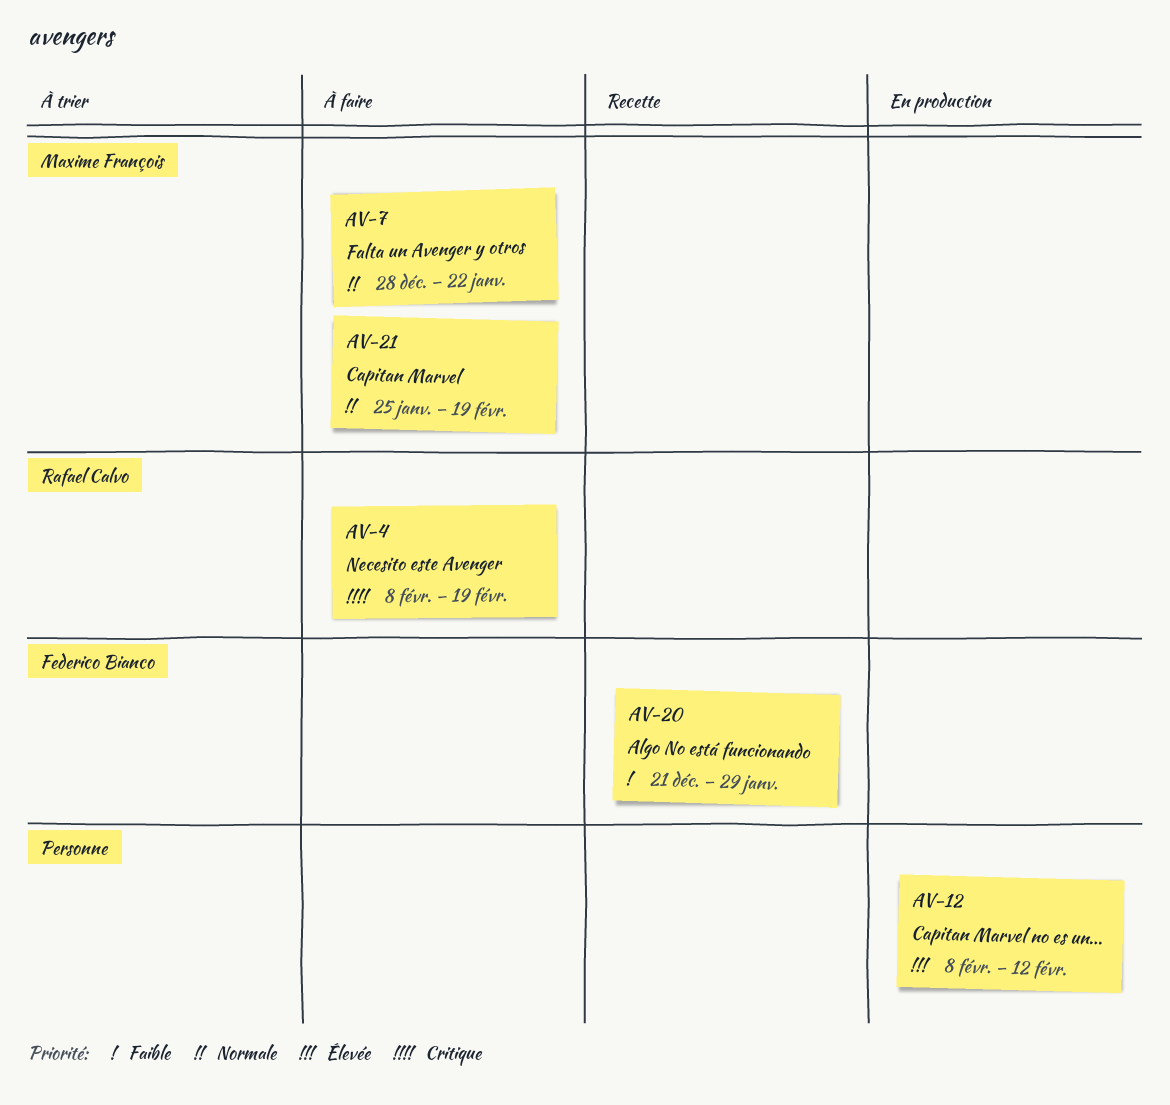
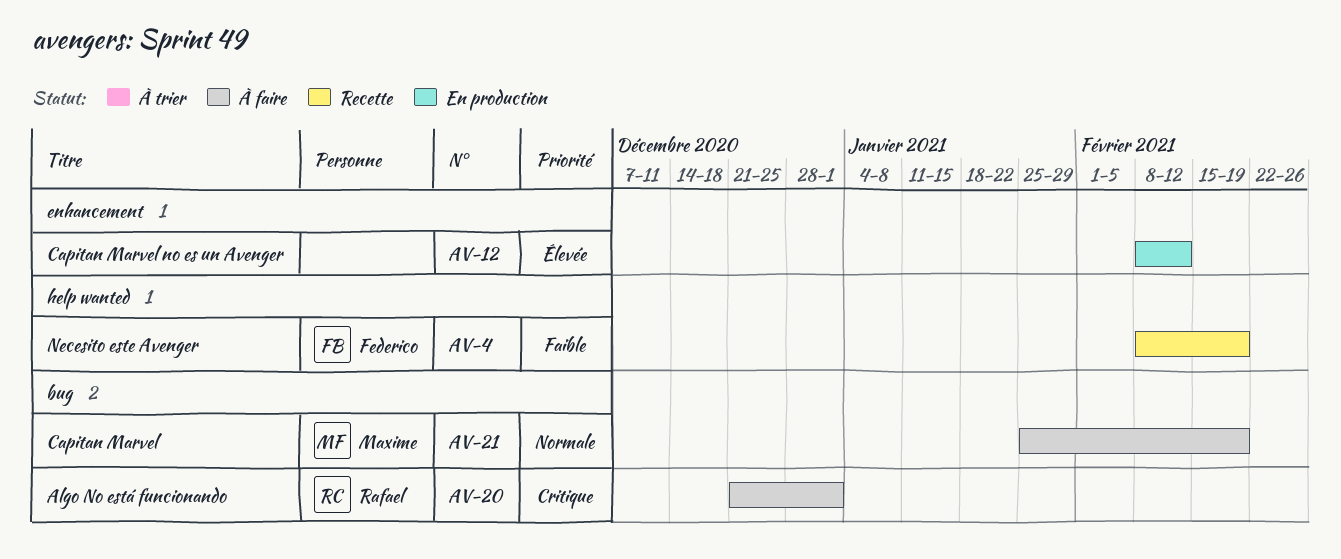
AV-4, status: À faire -> Recette
AV-4, owner: Rafael Calvo -> Federico Bianco
AV-4, priority: Critique -> Faible
AV-7: present -> none
AV-20, status: Recette -> À faire
AV-20, owner: Federico Bianco -> Rafael Calvo
AV-20, priority: Faible -> Critique
AV-20, due: Jan 29 -> Jan 1

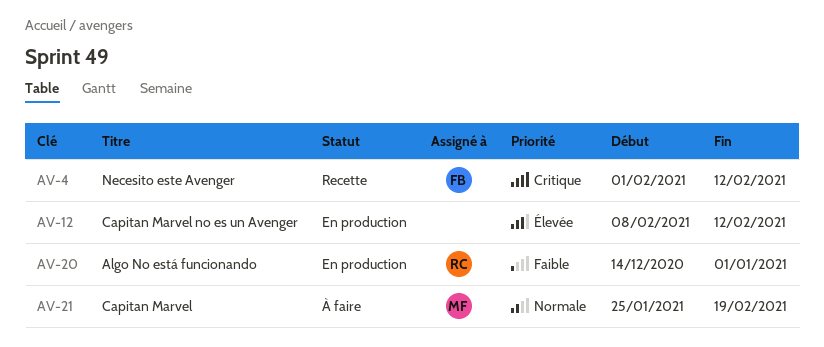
AV-4, priority: Faible -> Critique
AV-4, start: Feb 8 -> Feb 1
AV-4, due: Feb 19 -> Feb 12
AV-20, status: À faire -> En production
AV-20, priority: Critique -> Faible
AV-20, start: Dec 21 -> Dec 14

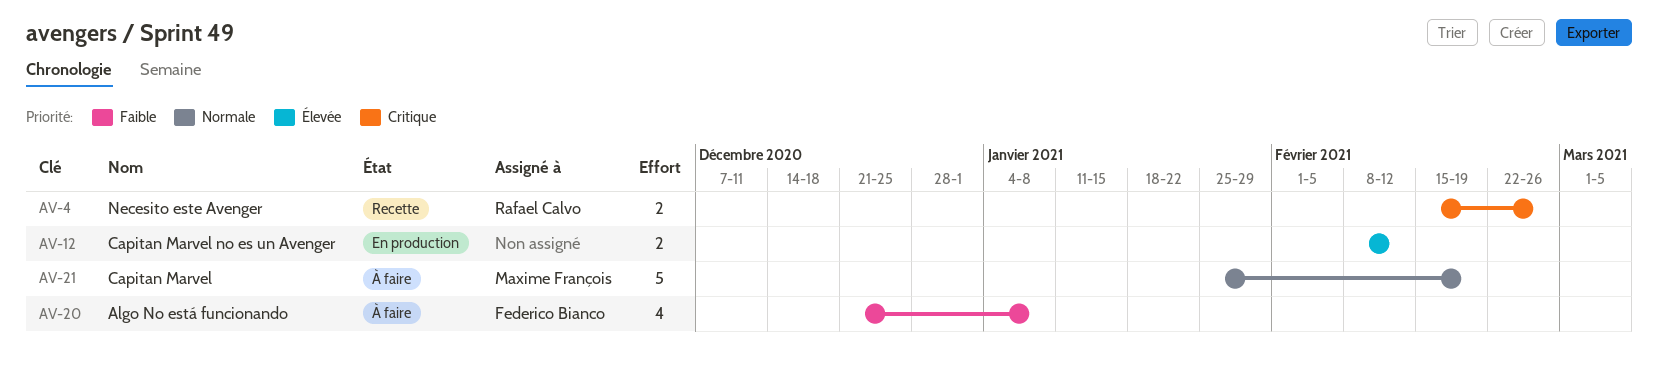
AV-4, owner: Federico Bianco -> Rafael Calvo
AV-4, start: Feb 1 -> Feb 15
AV-4, due: Feb 12 -> Feb 26
AV-20, status: En production -> À faire
AV-20, owner: Rafael Calvo -> Federico Bianco
AV-20, start: Dec 14 -> Dec 21
AV-20, due: Jan 1 -> Jan 8

